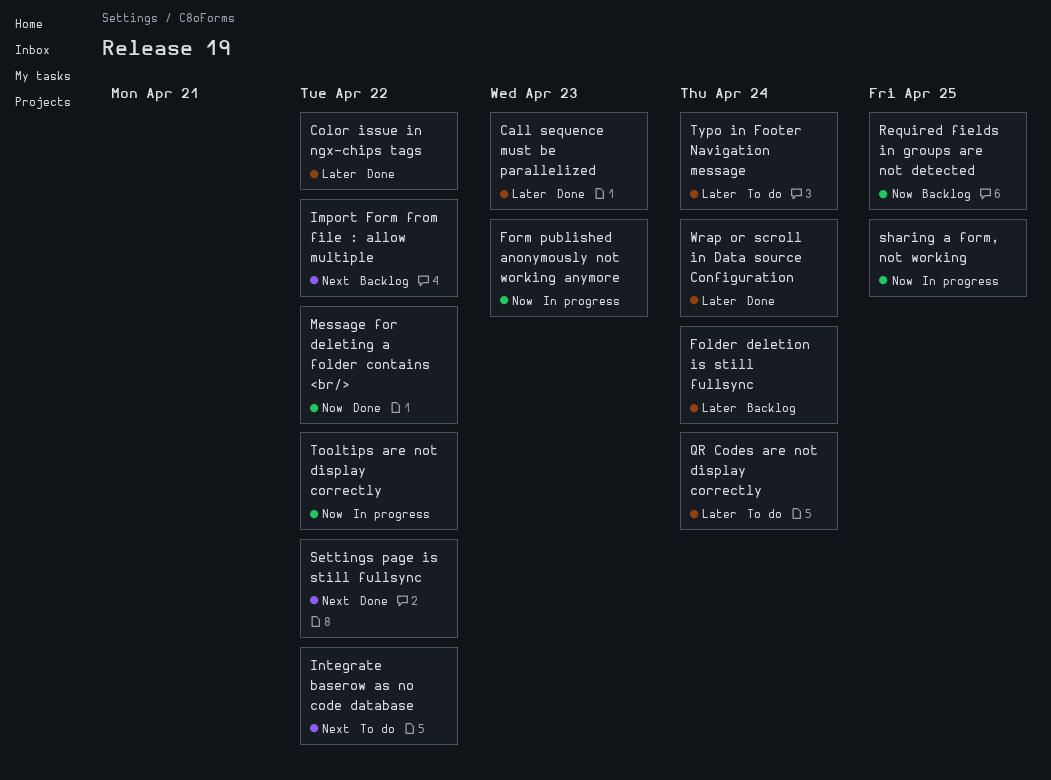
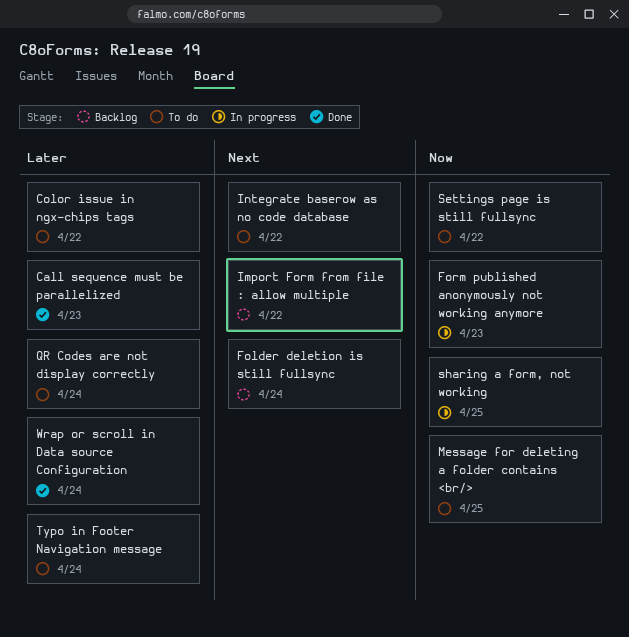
Color issue in ngx-chips tags, status: Done -> To do
Folder deletion is still fullsync, priority: Later -> Next
Message for deleting a folder contains <br/>, status: Done -> To do
Message for deleting a folder contains <br/>, due: Apr 22 -> Apr 25
Required fields in groups are not detected: present -> none
Settings page is still fullsync, status: Done -> To do
Settings page is still fullsync, priority: Next -> Now
Tooltips are not display correctly: present -> none

